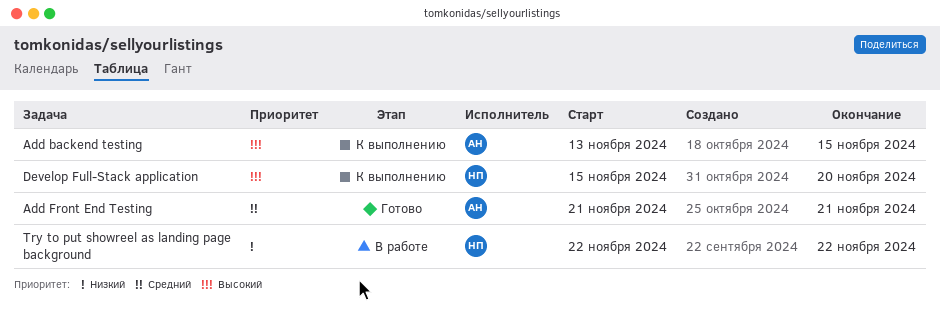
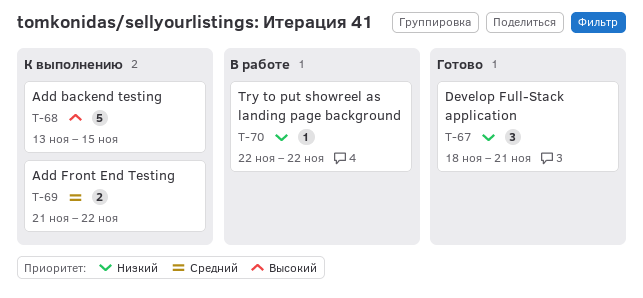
Add Front End Testing, status: Готово -> К выполнению
Add Front End Testing, due: Nov 21 -> Nov 22
Develop Full-Stack application, status: К выполнению -> Готово
Develop Full-Stack application, priority: Высокий -> Низкий
Develop Full-Stack application, start: Nov 15 -> Nov 18
Develop Full-Stack application, due: Nov 20 -> Nov 21

